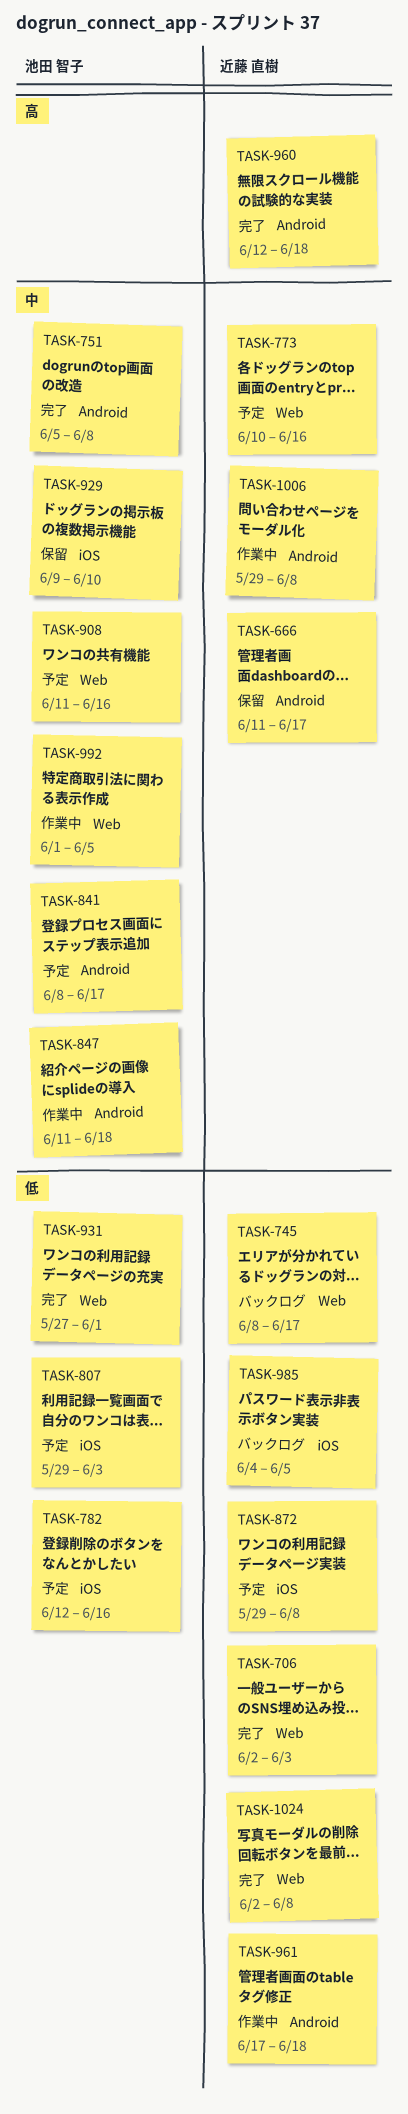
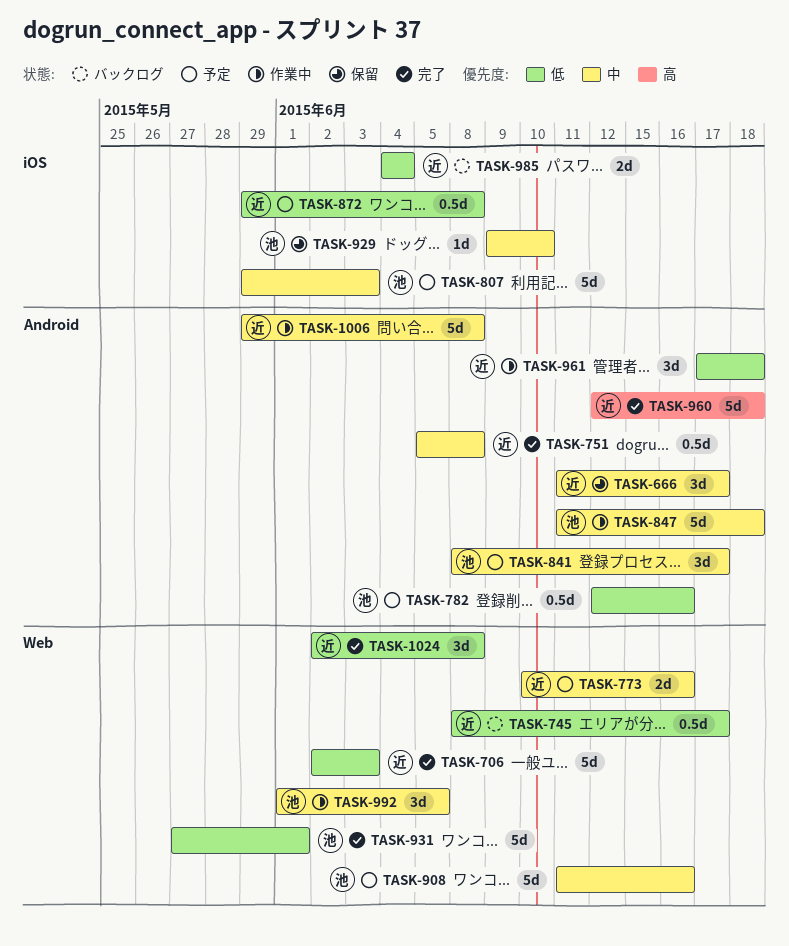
TASK-751, owner: 池田 智子 -> 近藤 直樹
TASK-782, label: iOS -> Android
TASK-807, priority: 低 -> 中
TASK-985, due: Jun 5 -> Jun 4

